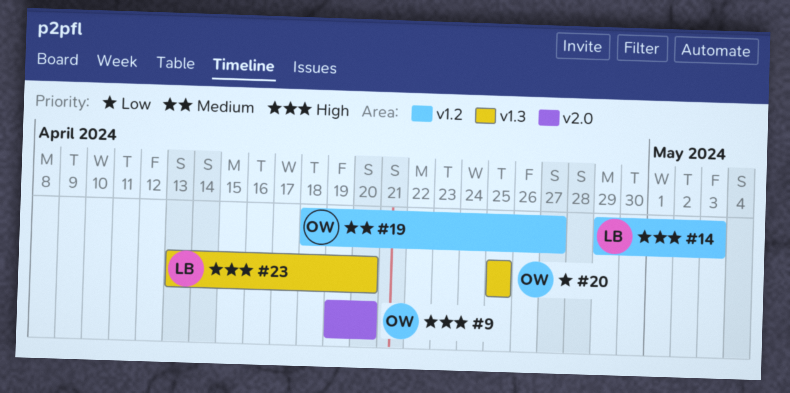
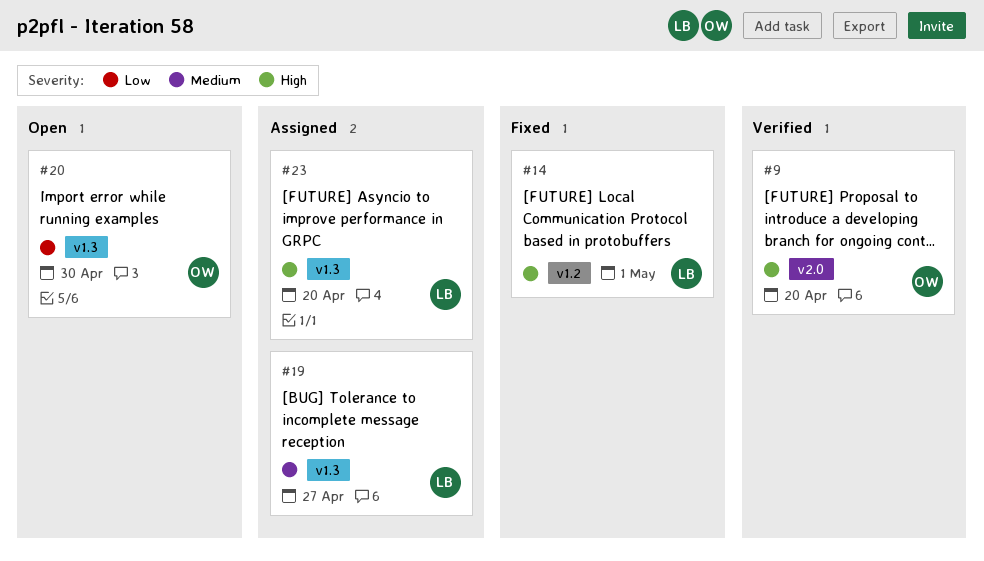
#14, due: May 3 -> May 1
#19, owner: OW -> LB
#19, label: v1.2 -> v1.3
#20, due: Apr 25 -> Apr 30

